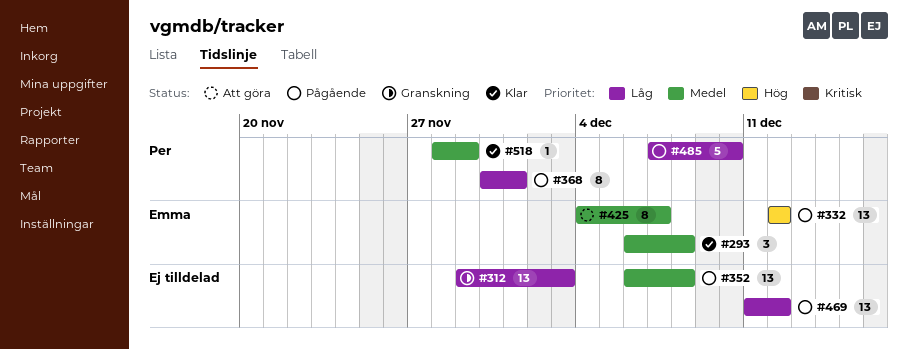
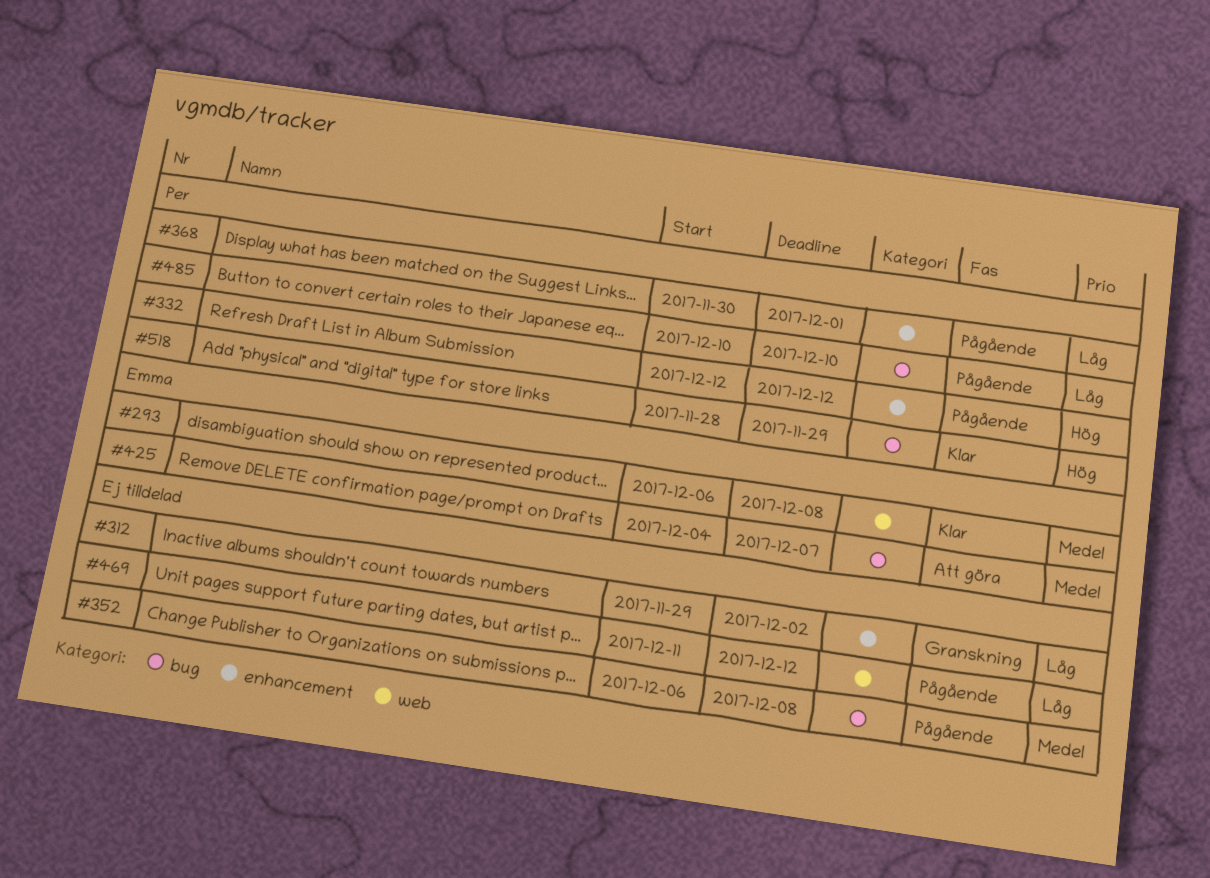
#312, due: Dec 3 -> Dec 2
#332, owner: Emma -> Per
#485, start: Dec 7 -> Dec 10
#518, priority: Medel -> Hög

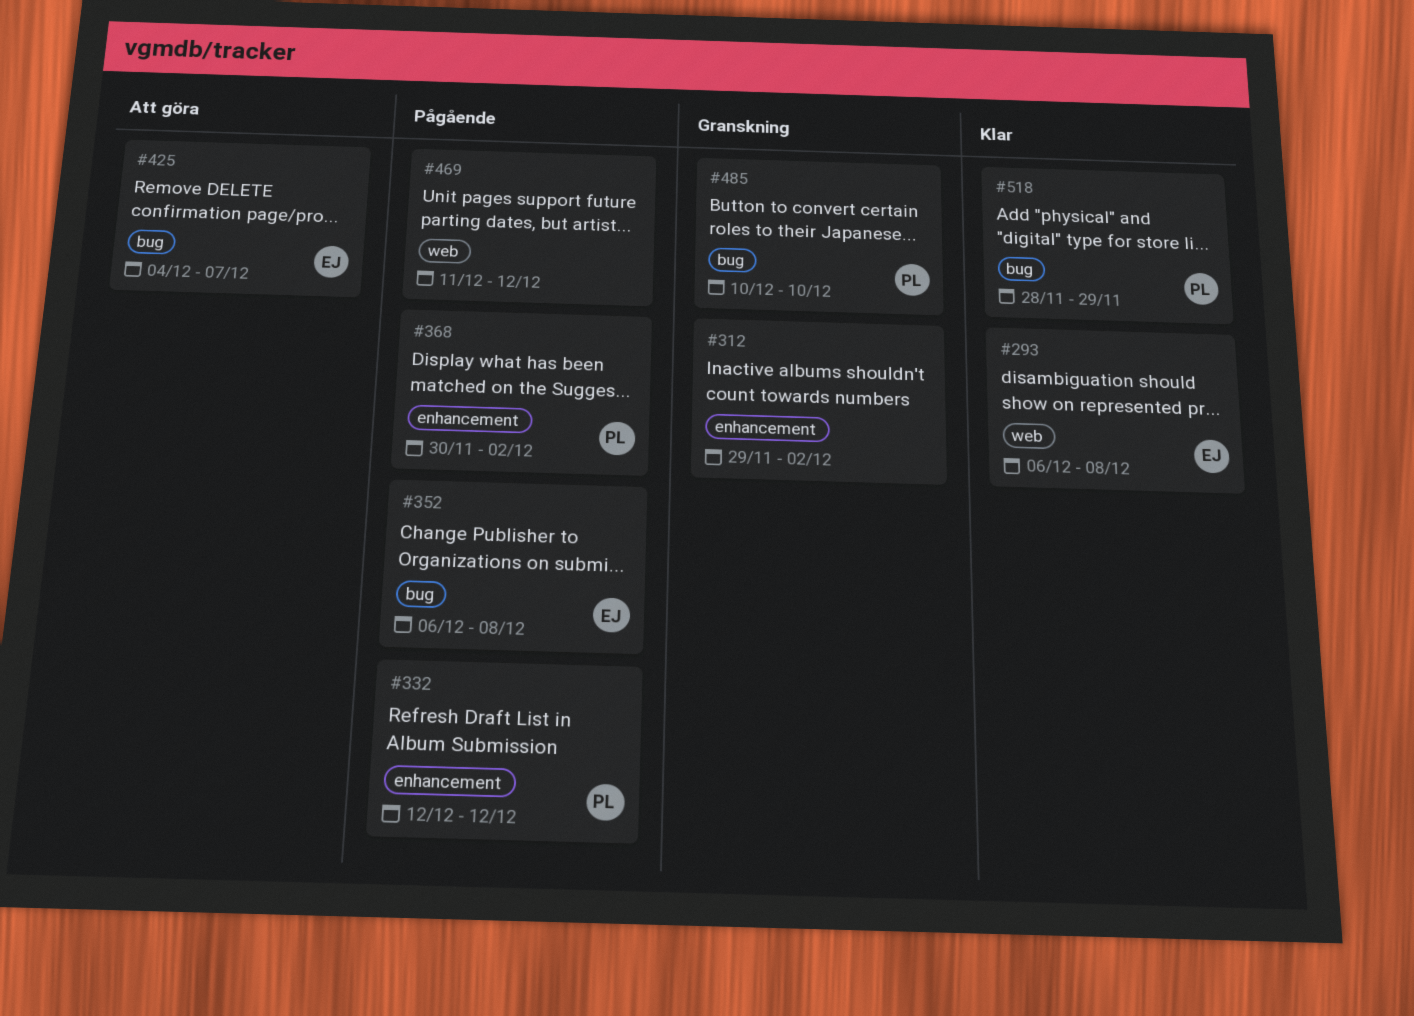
#352, owner: none -> Emma
#368, due: Dec 1 -> Dec 2
#485, status: Pågående -> Granskning

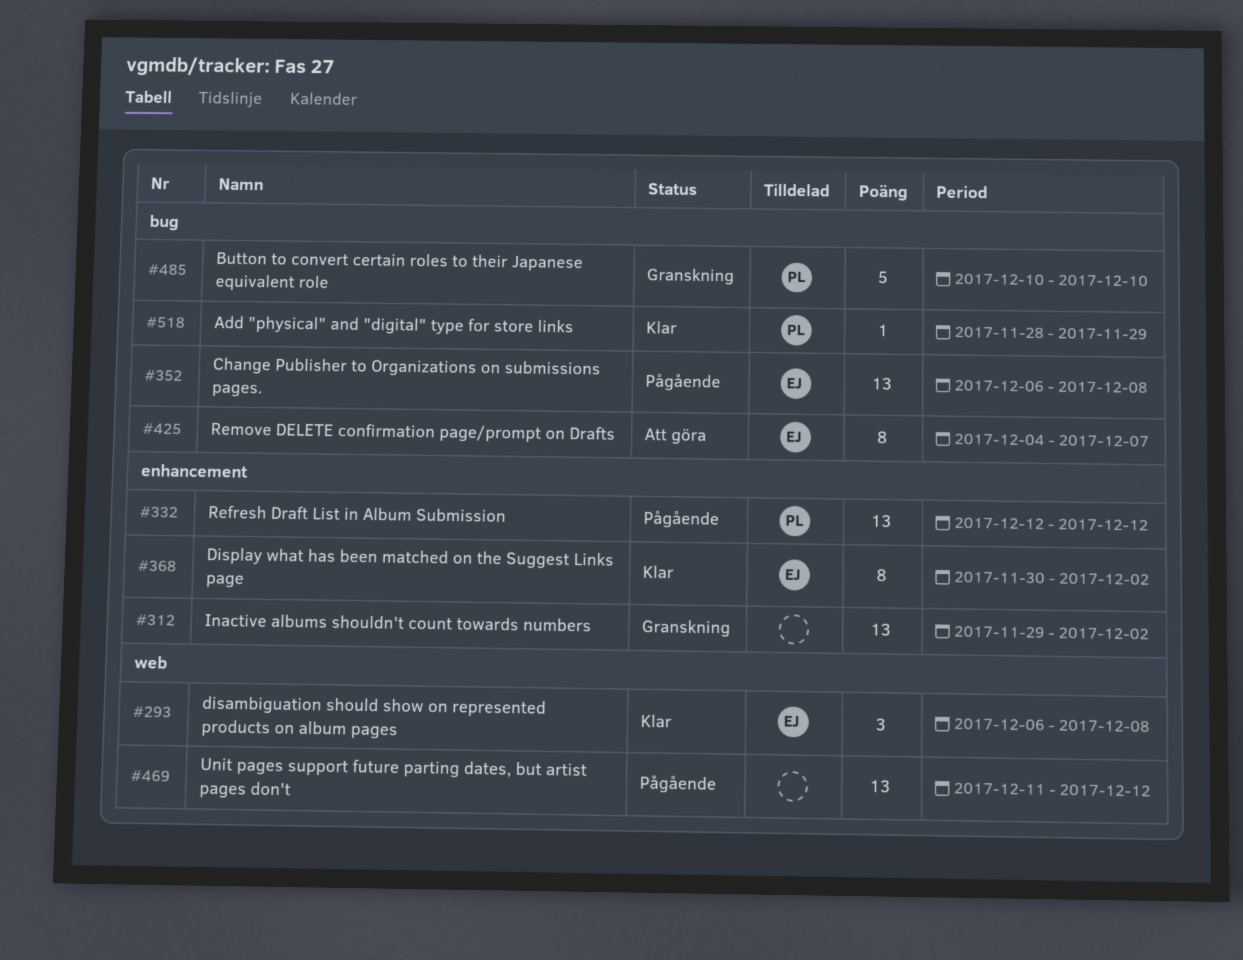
#368, status: Pågående -> Klar
#368, owner: PL -> EJ

